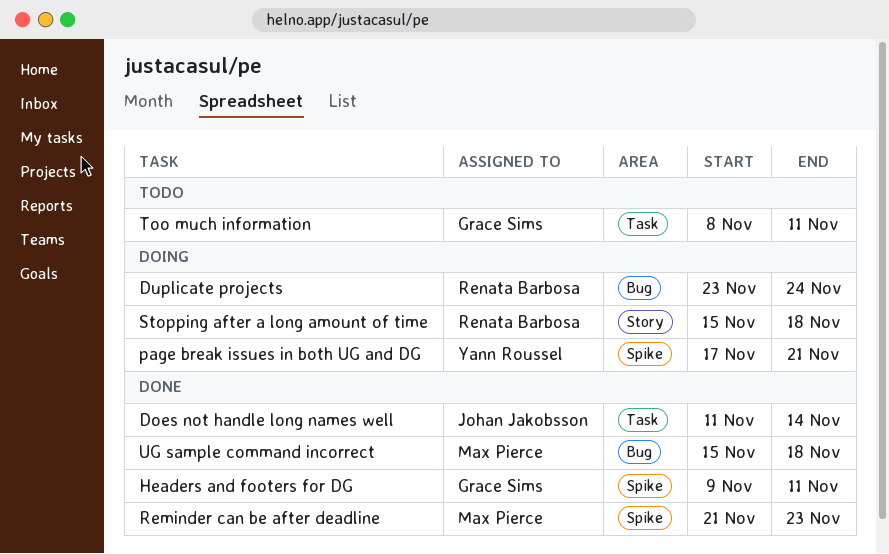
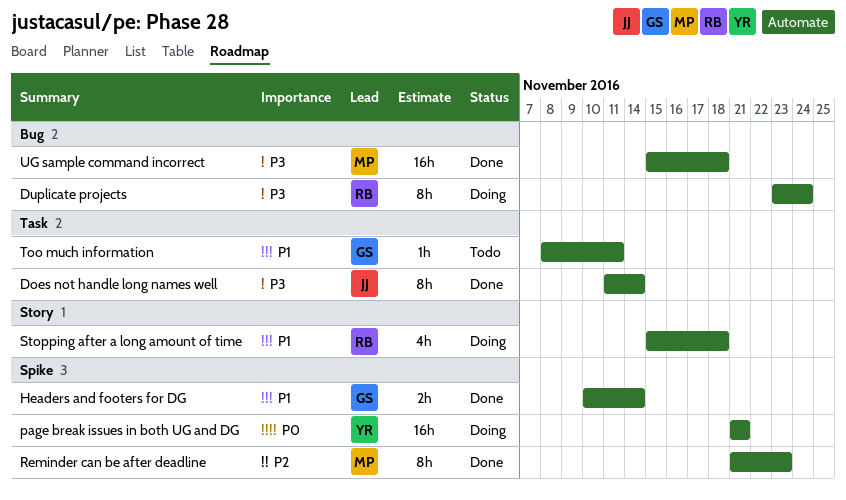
Headers and footers for DG, start: Nov 9 -> Nov 10
Headers and footers for DG, due: Nov 11 -> Nov 14
page break issues in both UG and DG, start: Nov 17 -> Nov 21

